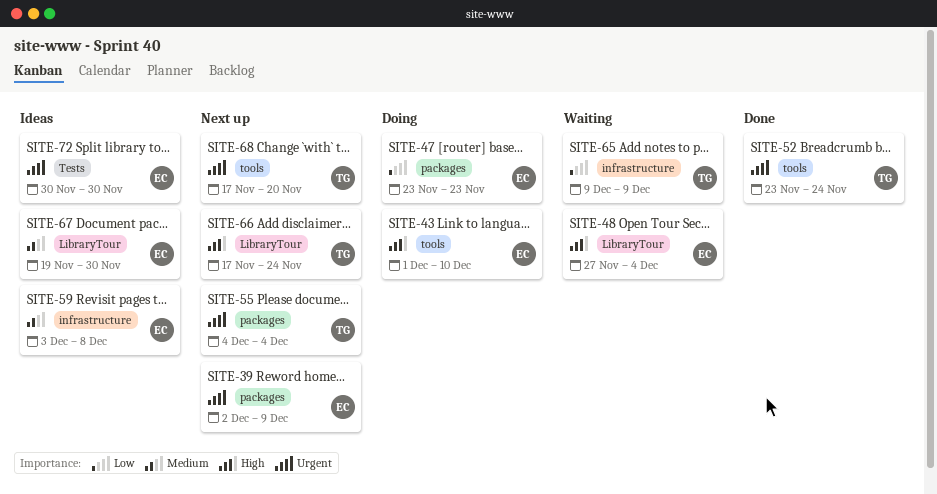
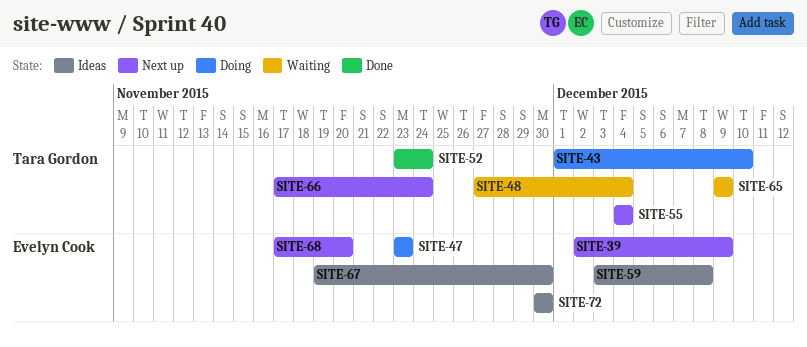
SITE-43, owner: Evelyn Cook -> Tara Gordon
SITE-48, owner: Evelyn Cook -> Tara Gordon
SITE-68, owner: Tara Gordon -> Evelyn Cook

